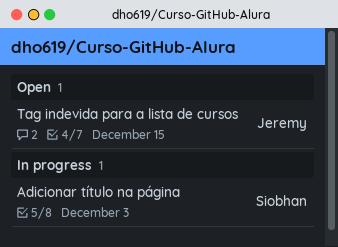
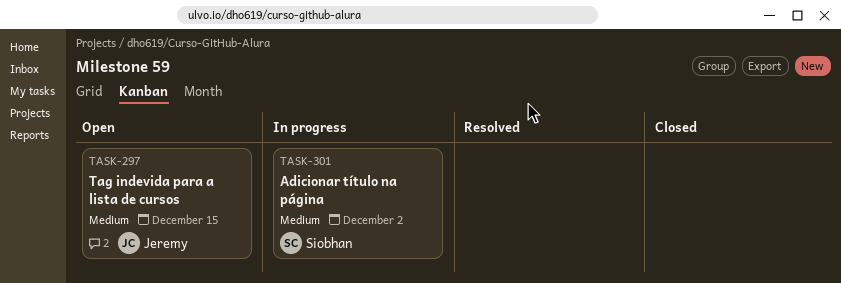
Adicionar título na página, due: Dec 3 -> Dec 2

